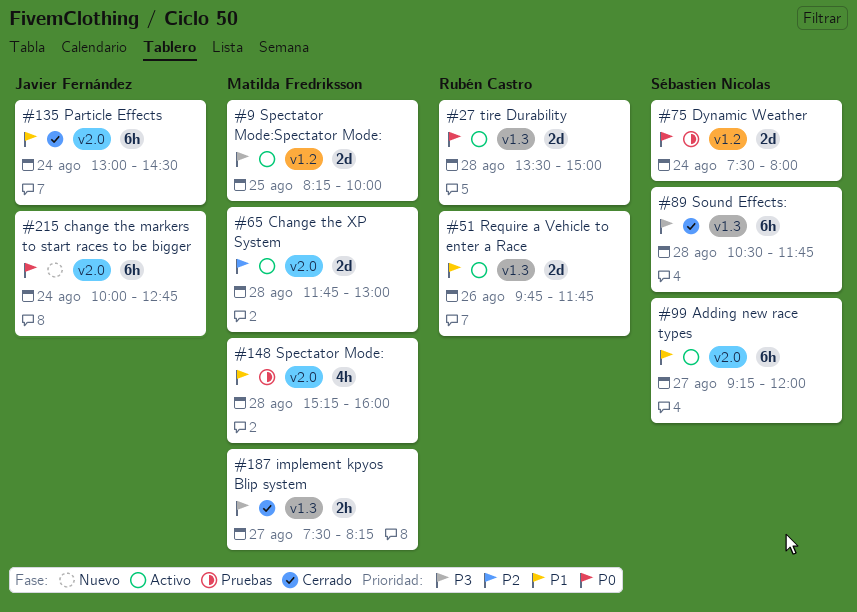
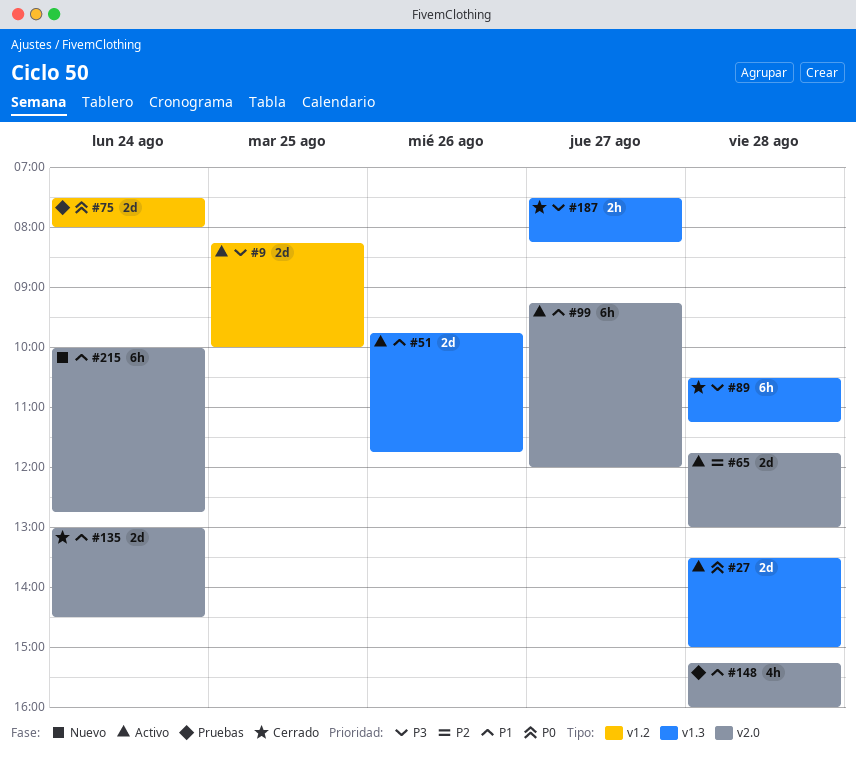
#89, ends: 11:45 -> 11:15
#135, estimate: 6h -> 2d
#215, priority: P0 -> P1

